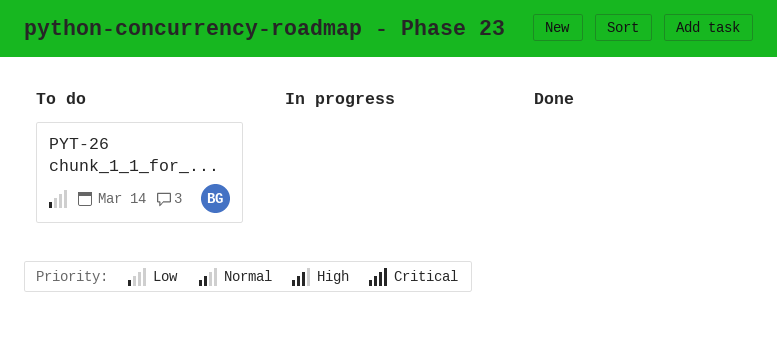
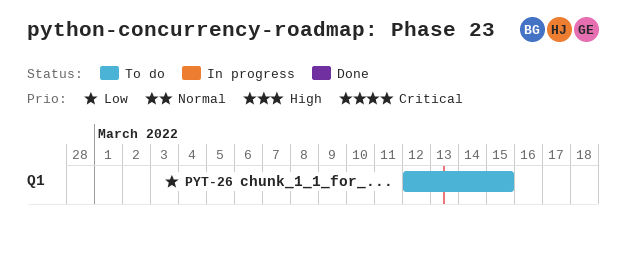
PYT-26, due: Mar 14 -> Mar 15

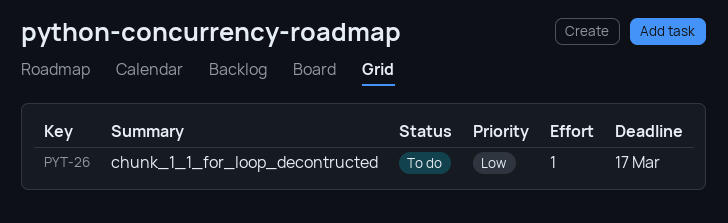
PYT-26, due: Mar 15 -> Mar 17

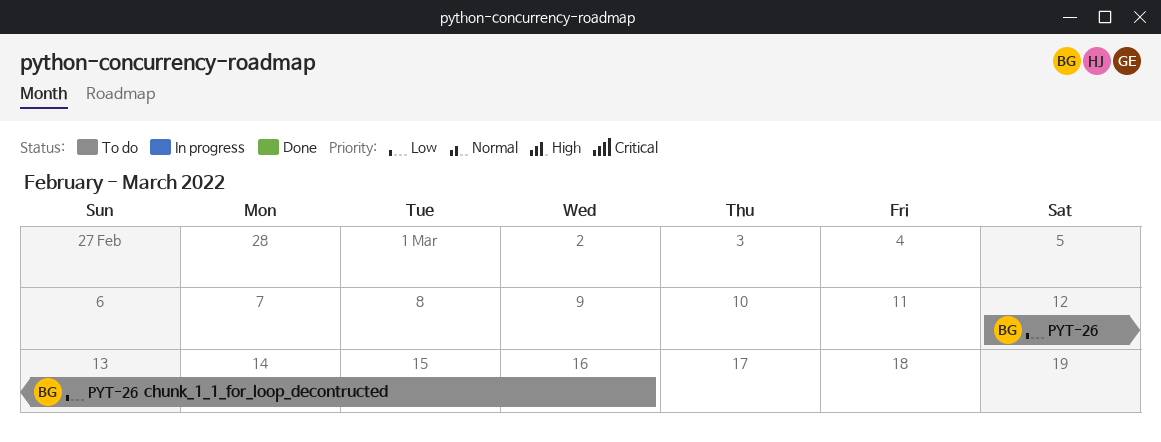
PYT-26, due: Mar 17 -> Mar 16

